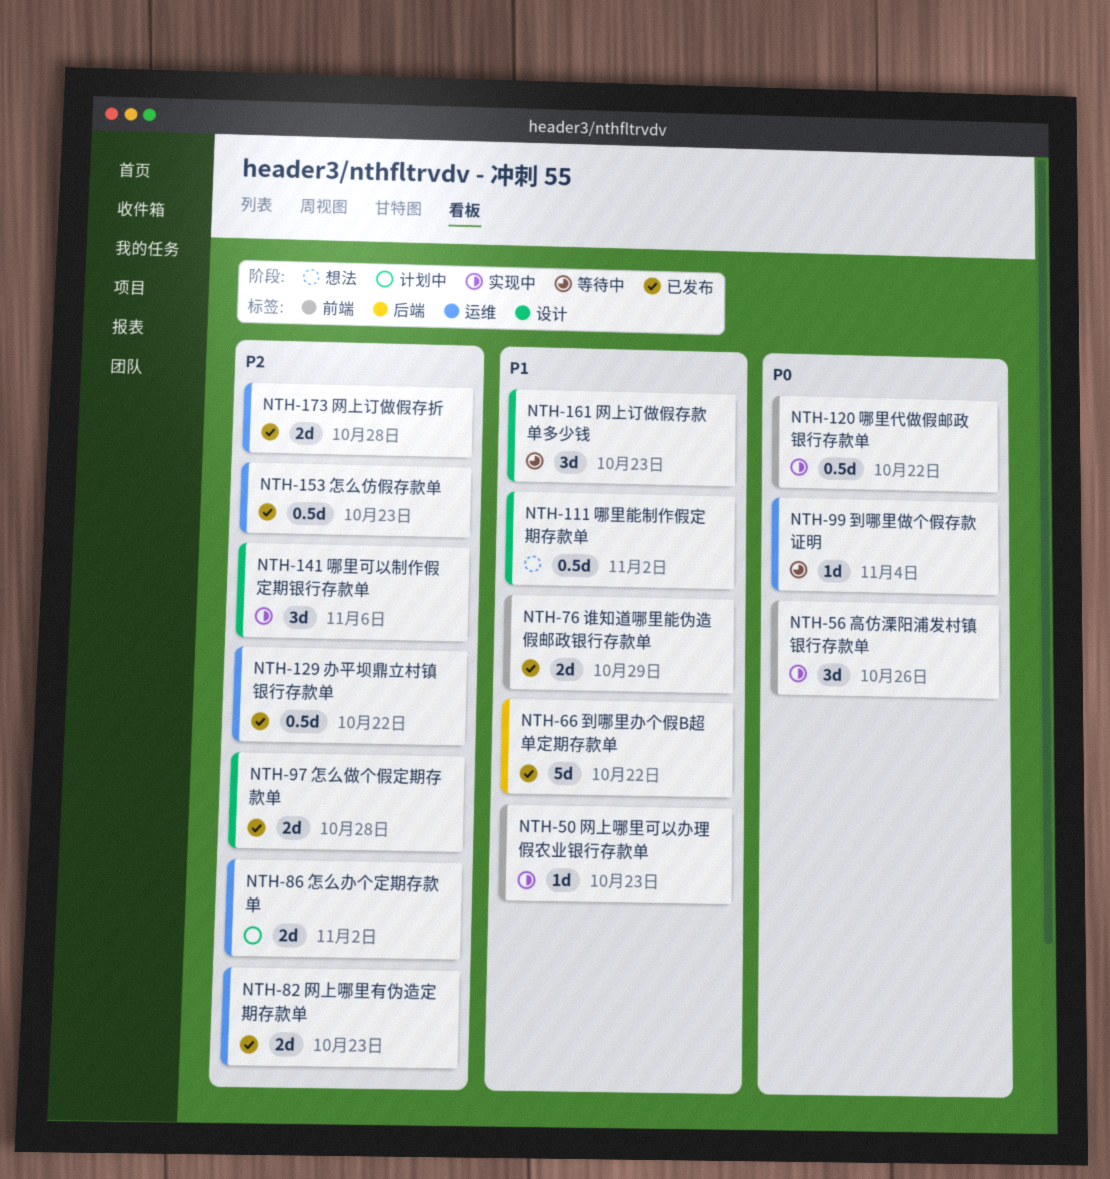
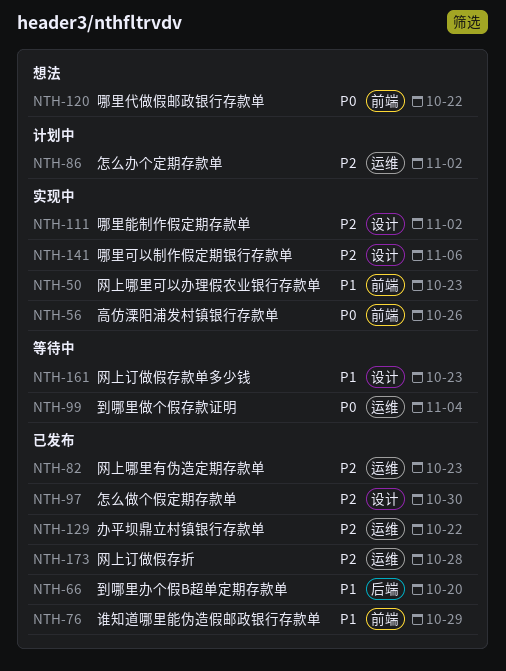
NTH-66, due: Oct 22 -> Oct 20
NTH-97, due: Oct 28 -> Oct 30
NTH-111, status: 想法 -> 实现中
NTH-111, priority: P1 -> P2
NTH-120, status: 实现中 -> 想法
NTH-153: present -> none

